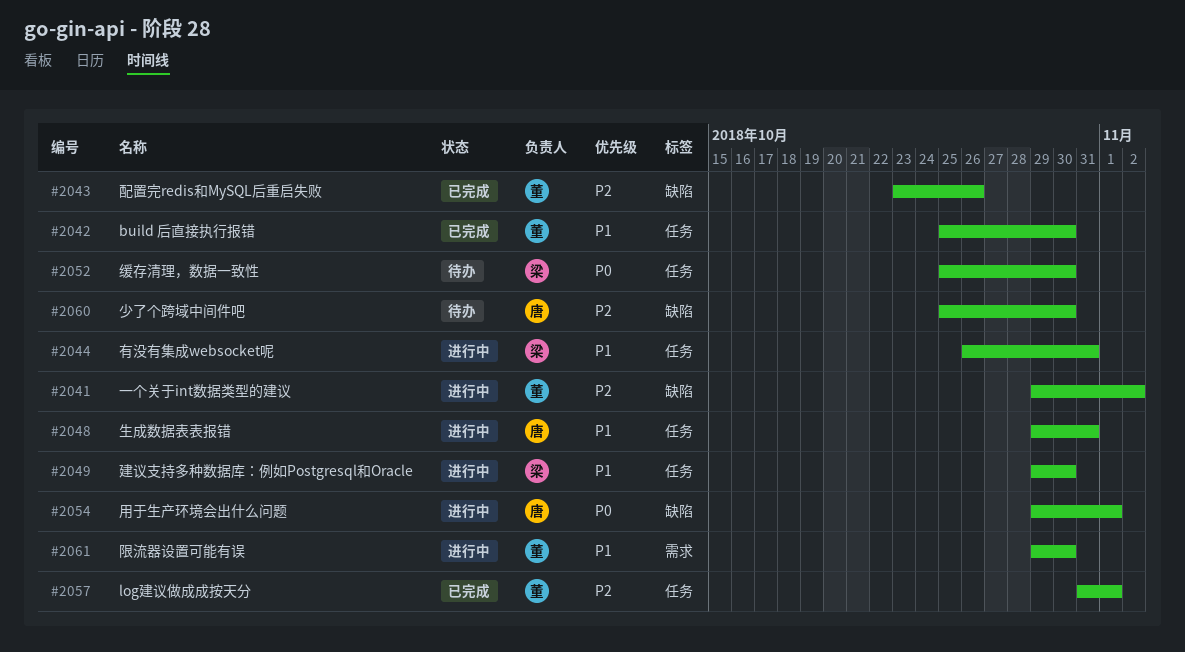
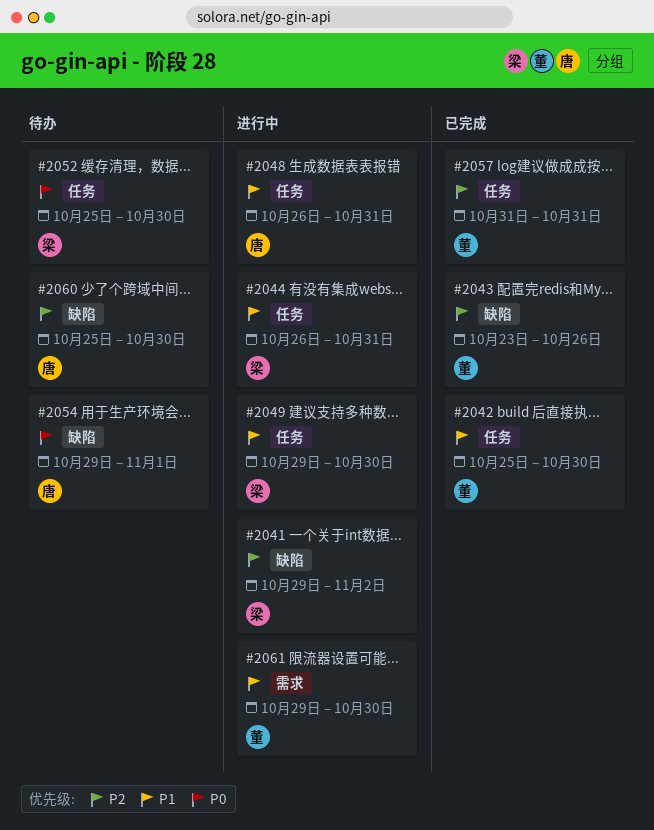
#2041, owner: 董 -> 梁
#2048, start: Oct 29 -> Oct 26
#2054, status: 进行中 -> 待办
#2057, due: Nov 1 -> Oct 31

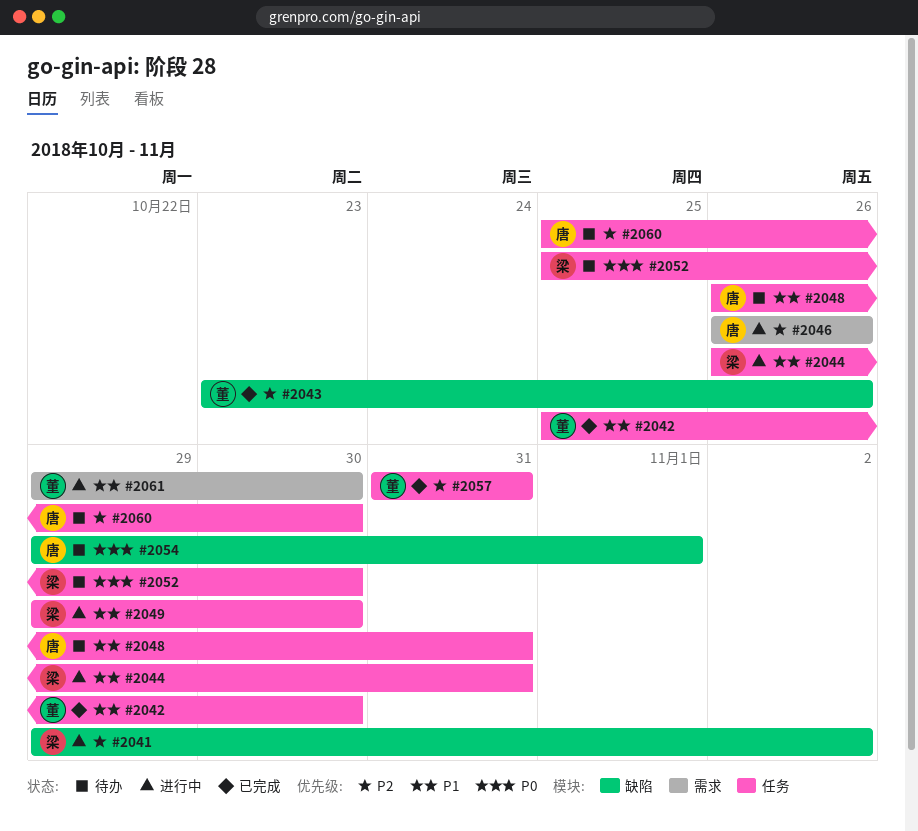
#2046: none -> present
#2048, status: 进行中 -> 待办
#2060, label: 缺陷 -> 任务

